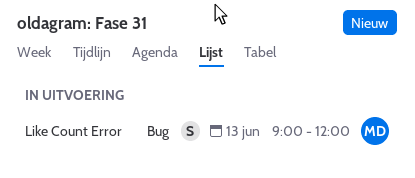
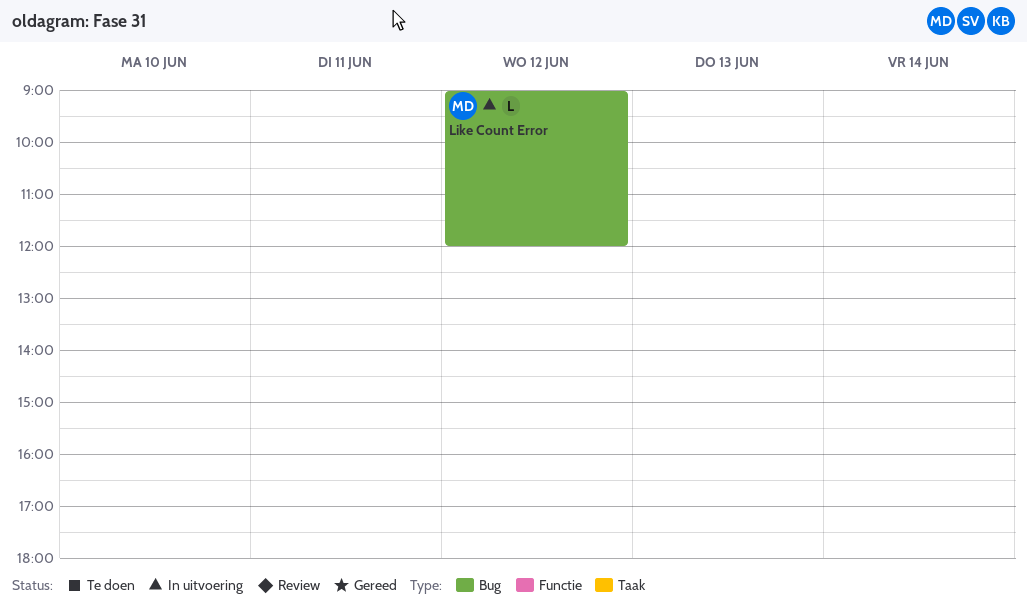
Like Count Error, estimate: S -> L
Like Count Error, day: Jun 13 -> Jun 12

